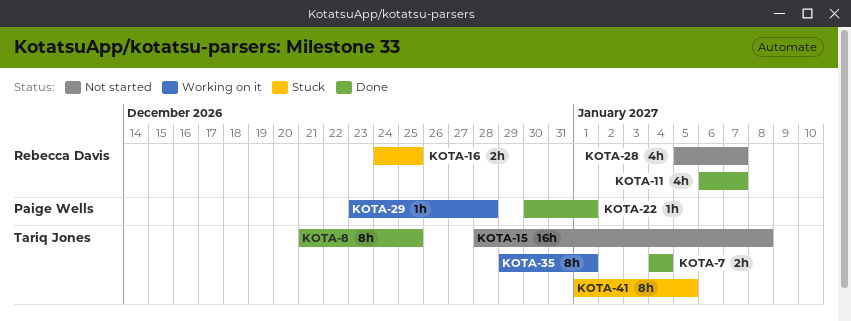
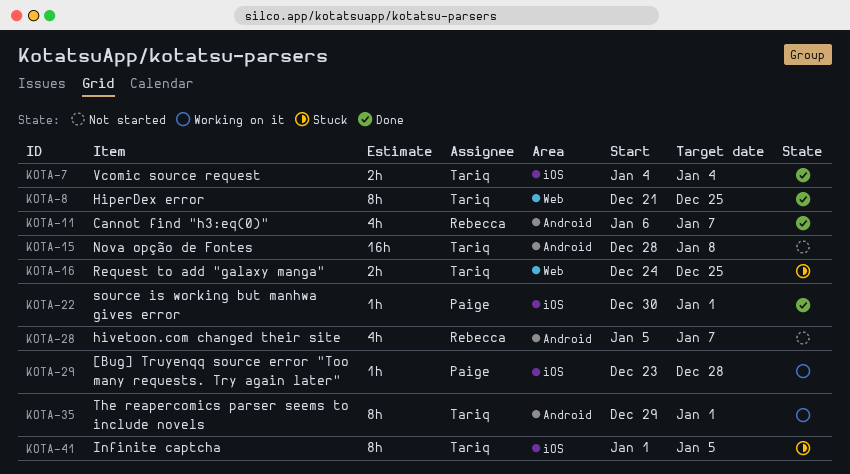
KOTA-16, owner: Rebecca Davis -> Tariq Jones

